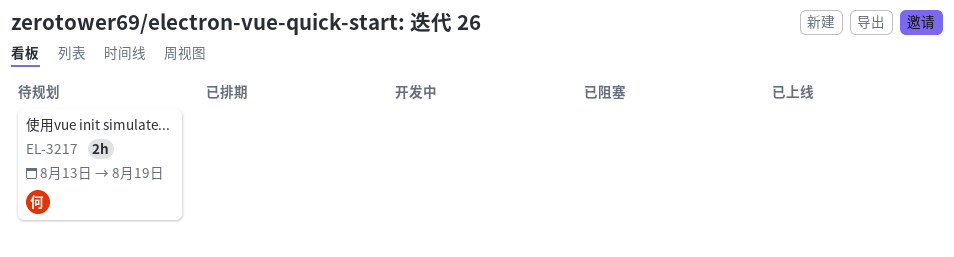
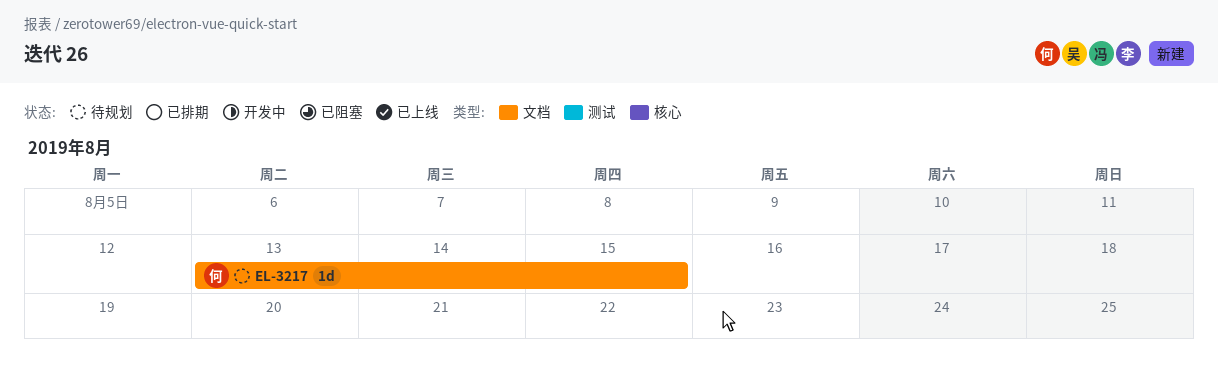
EL-3217, estimate: 2h -> 1d
EL-3217, due: Aug 19 -> Aug 15

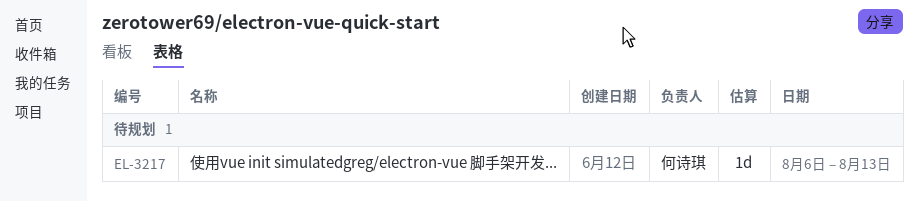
EL-3217, start: Aug 13 -> Aug 6
EL-3217, due: Aug 15 -> Aug 13

